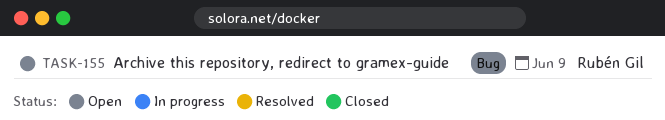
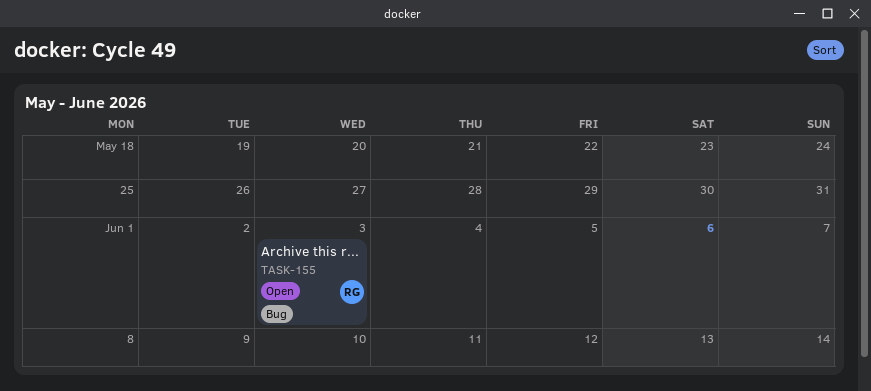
TASK-155, due: Jun 9 -> Jun 3

